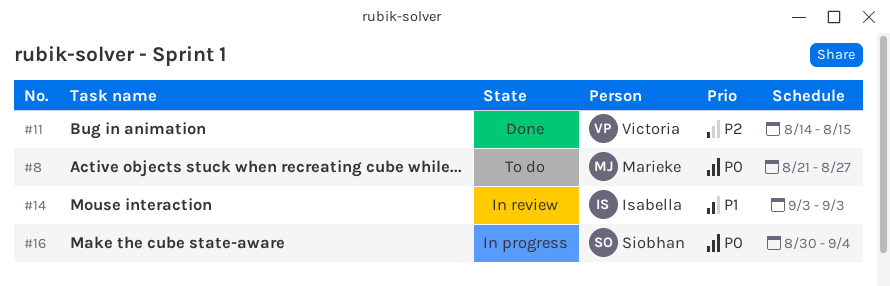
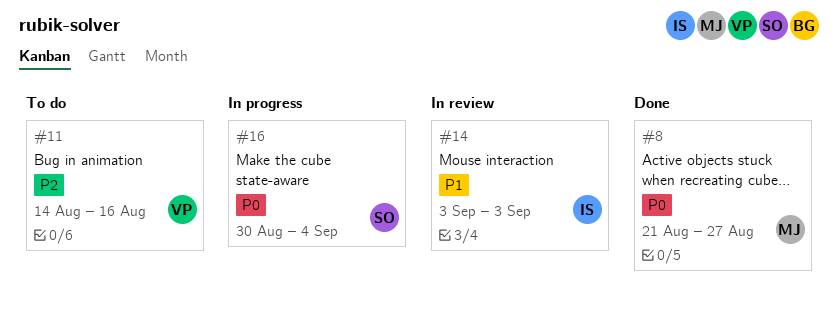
#8, status: To do -> Done
#11, status: Done -> To do
#11, due: Aug 15 -> Aug 16

